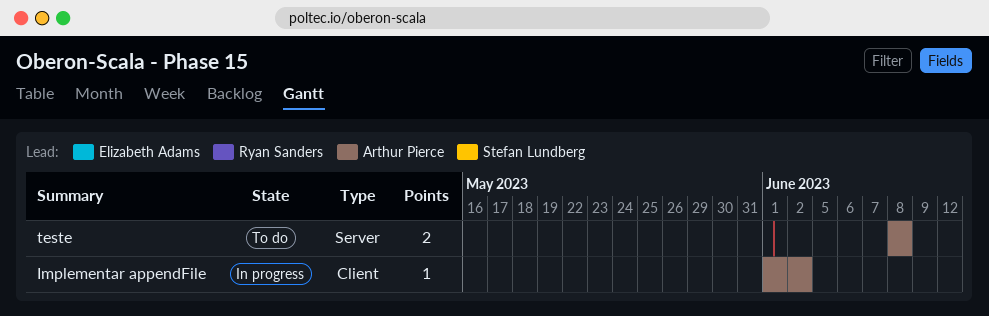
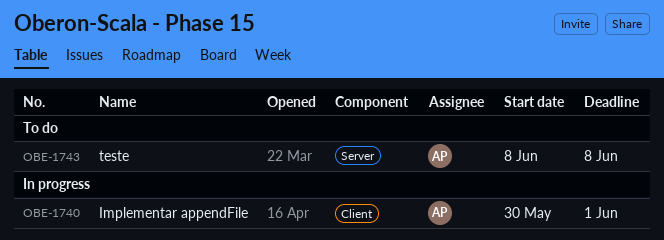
Implementar appendFile, start: Jun 1 -> May 30
Implementar appendFile, due: Jun 2 -> Jun 1

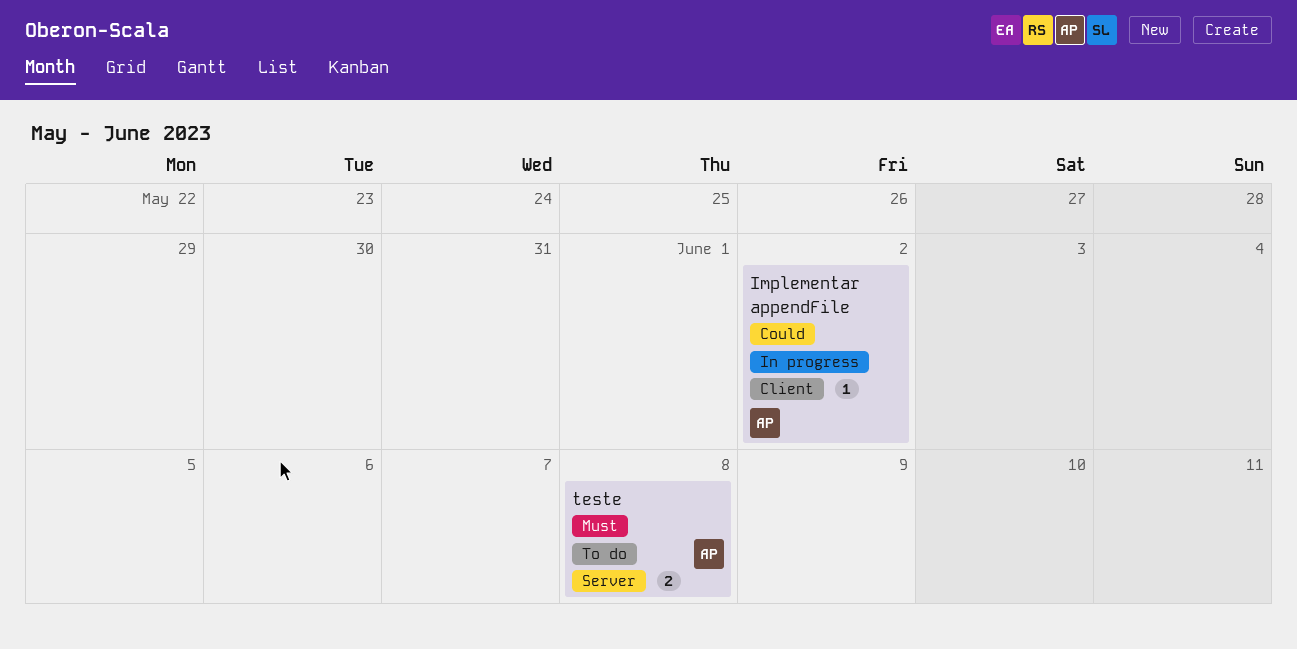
Implementar appendFile, due: Jun 1 -> Jun 2

